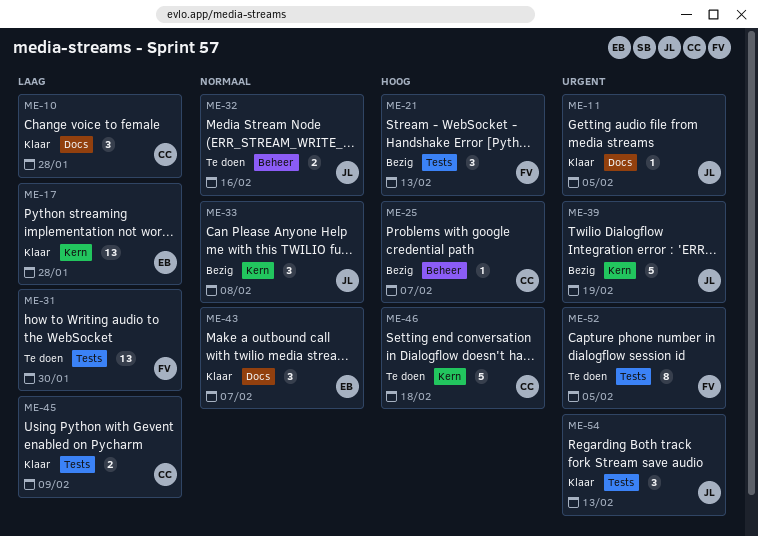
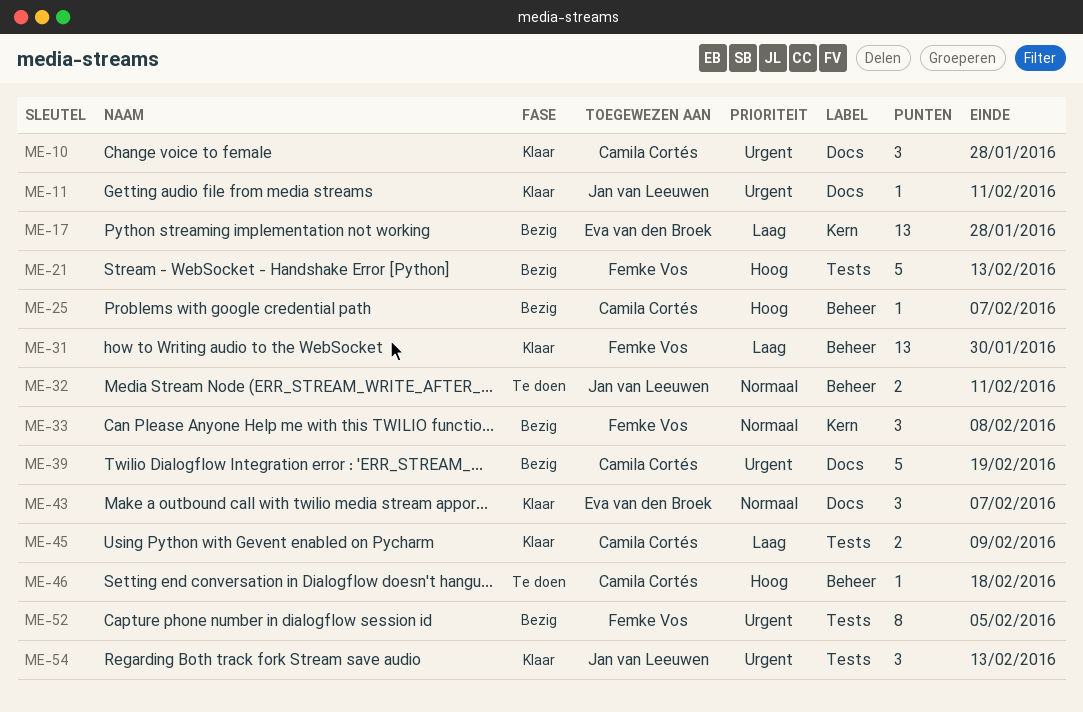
ME-10, priority: Laag -> Urgent
ME-11, due: Feb 5 -> Feb 11
ME-17, status: Klaar -> Bezig
ME-21, estimate: 3 -> 5
ME-31, status: Te doen -> Klaar
ME-31, label: Tests -> Beheer
ME-32, due: Feb 16 -> Feb 11
ME-33, owner: Jan van Leeuwen -> Femke Vos
ME-39, owner: Jan van Leeuwen -> Camila Cortés
ME-39, label: Kern -> Docs
ME-46, label: Kern -> Beheer
ME-46, estimate: 5 -> 1
ME-52, status: Te doen -> Bezig

